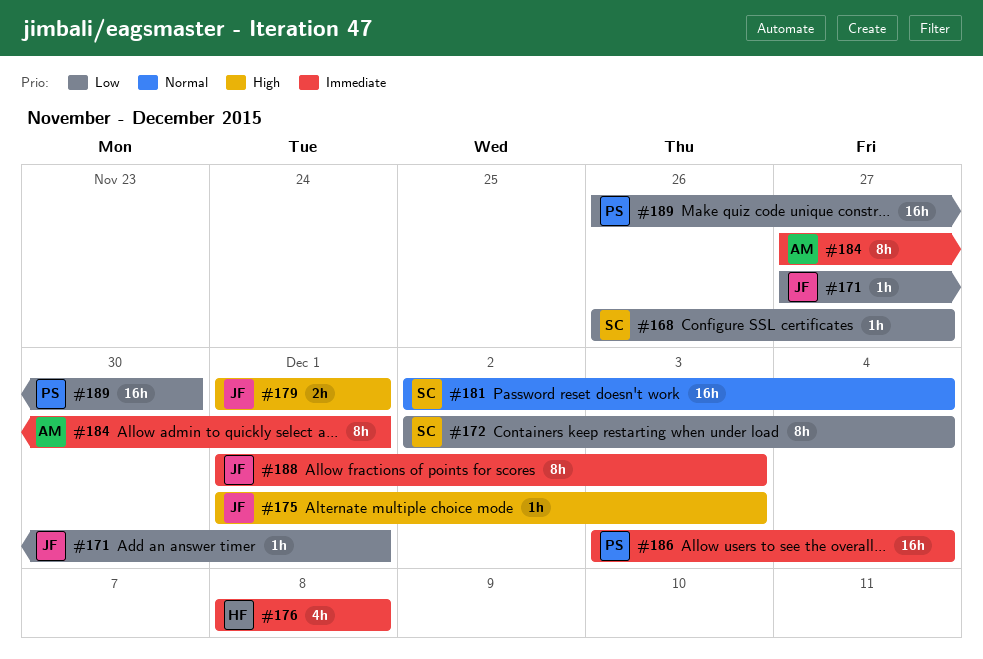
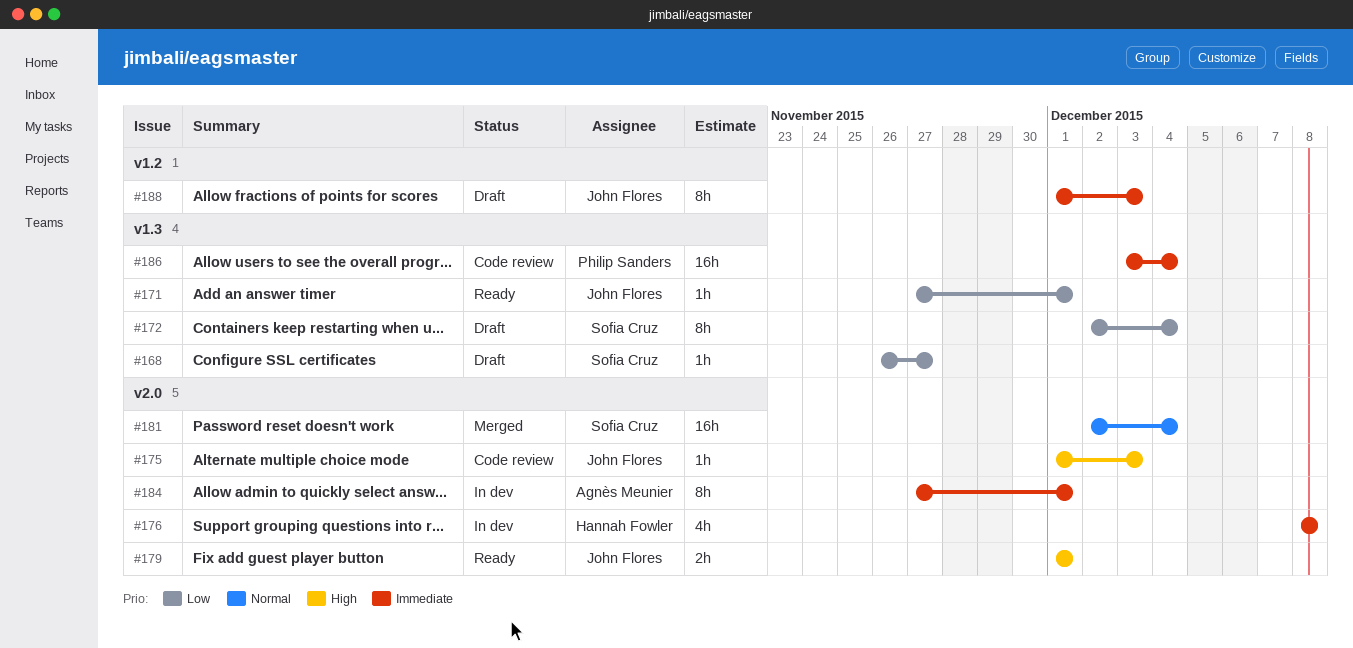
#189: present -> none

